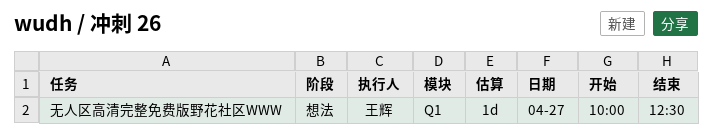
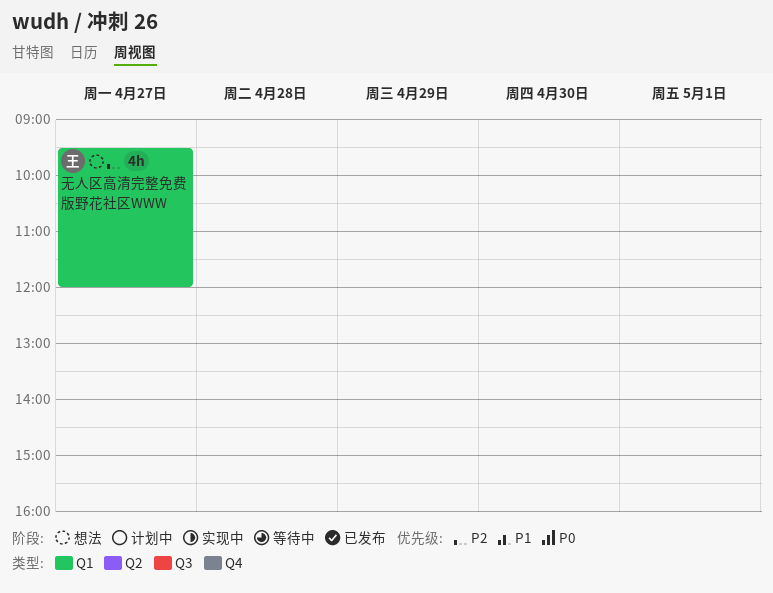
无人区高清完整免费版野花社区WWW, estimate: 1d -> 4h
无人区高清完整免费版野花社区WWW, begins: 10:00 -> 09:30
无人区高清完整免费版野花社区WWW, ends: 12:30 -> 12:00

